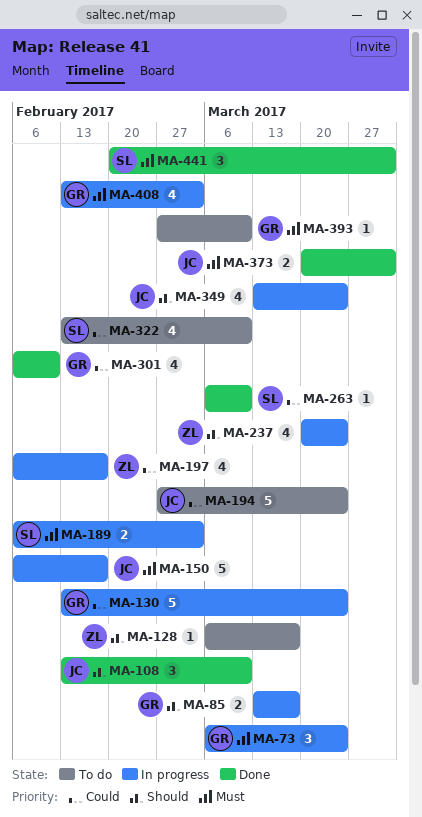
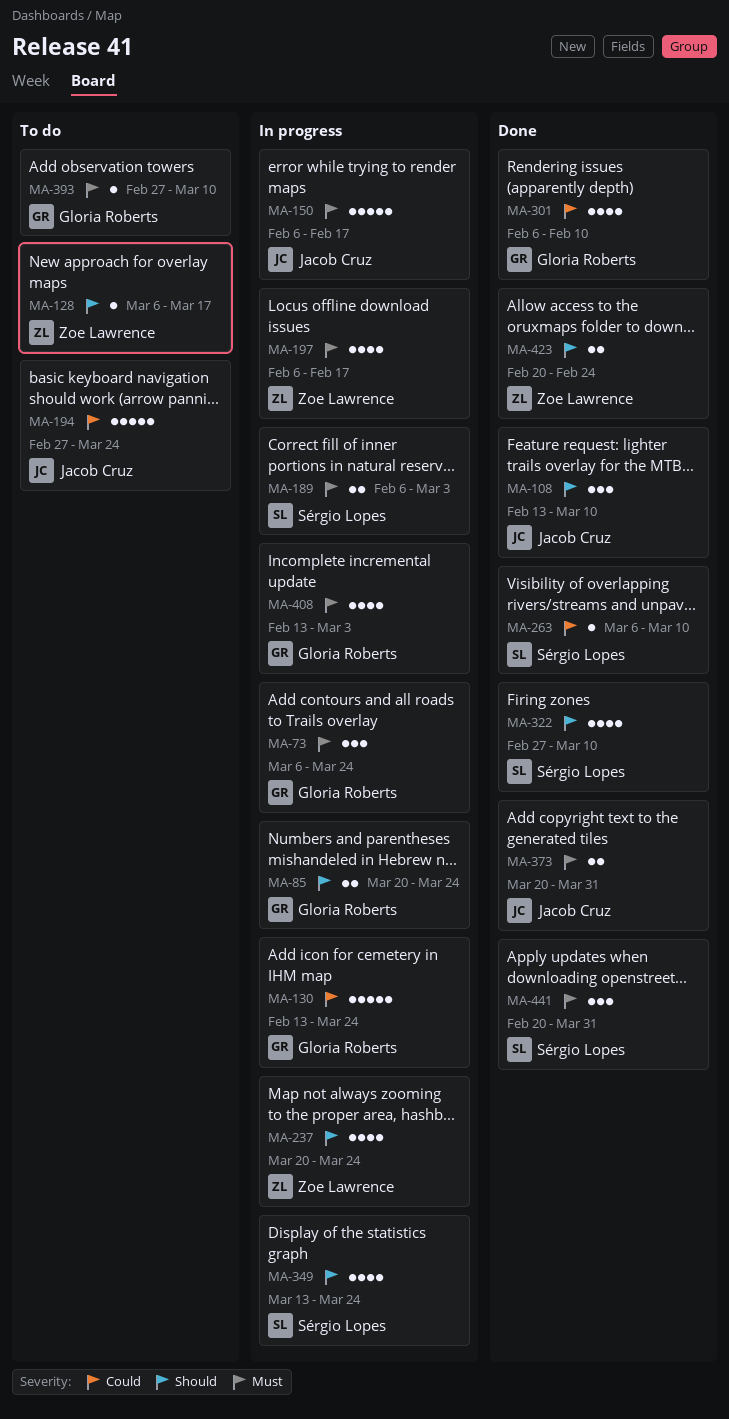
MA-85, start: Mar 13 -> Mar 20
MA-85, due: Mar 17 -> Mar 24
MA-197, priority: Could -> Must
MA-322, status: To do -> Done
MA-322, priority: Could -> Should
MA-322, start: Feb 13 -> Feb 27
MA-349, owner: Jacob Cruz -> Sérgio Lopes
MA-423: none -> present

